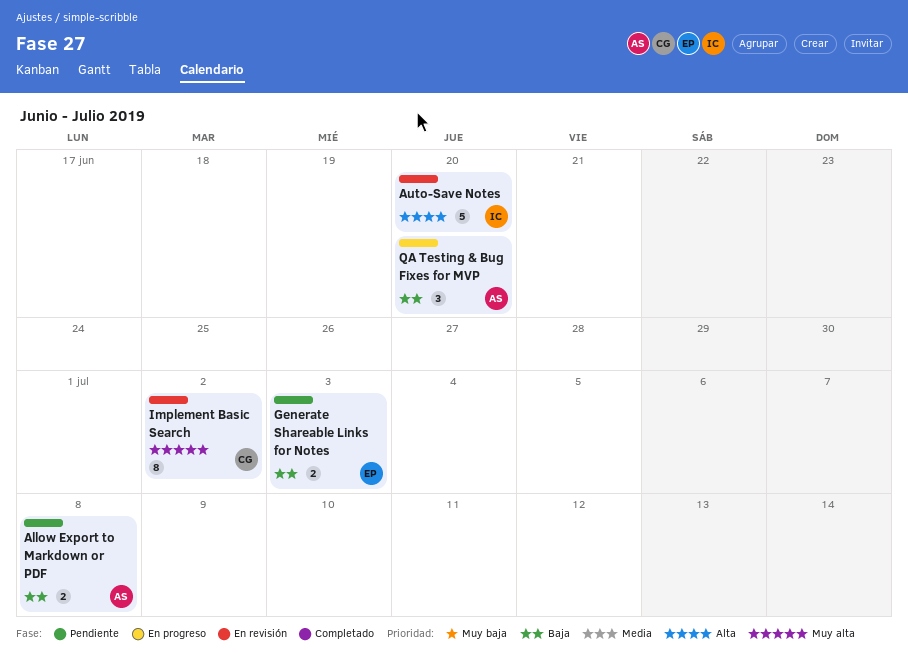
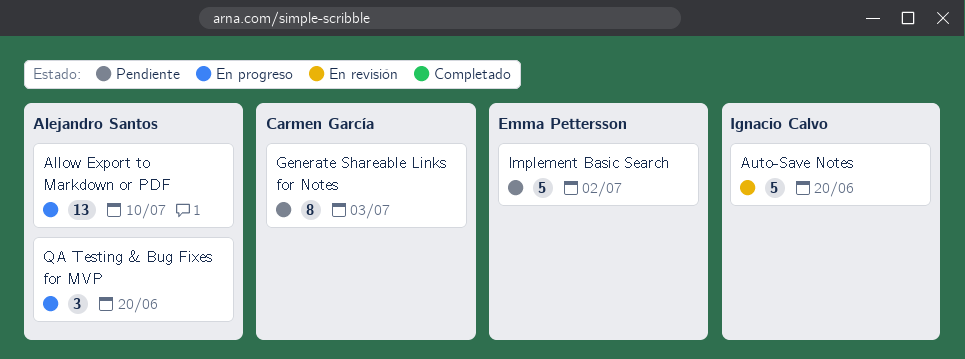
Allow Export to Markdown or PDF, status: Pendiente -> En progreso
Allow Export to Markdown or PDF, estimate: 2 -> 13
Allow Export to Markdown or PDF, due: Jul 8 -> Jul 10
Generate Shareable Links for Notes, owner: Emma Pettersson -> Carmen García
Generate Shareable Links for Notes, estimate: 2 -> 8
Implement Basic Search, status: En revisión -> Pendiente
Implement Basic Search, owner: Carmen García -> Emma Pettersson
Implement Basic Search, estimate: 8 -> 5

